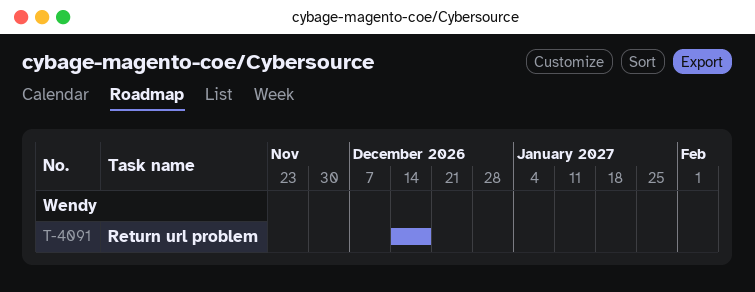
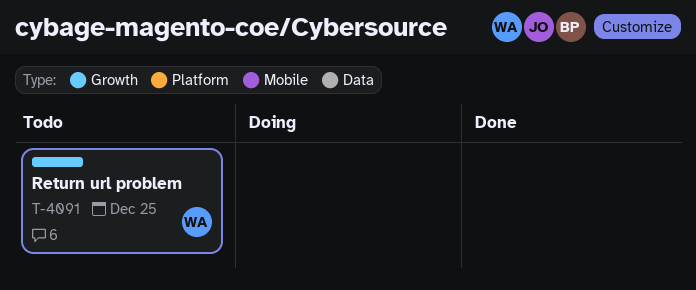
T-4091, due: Dec 18 -> Dec 25

